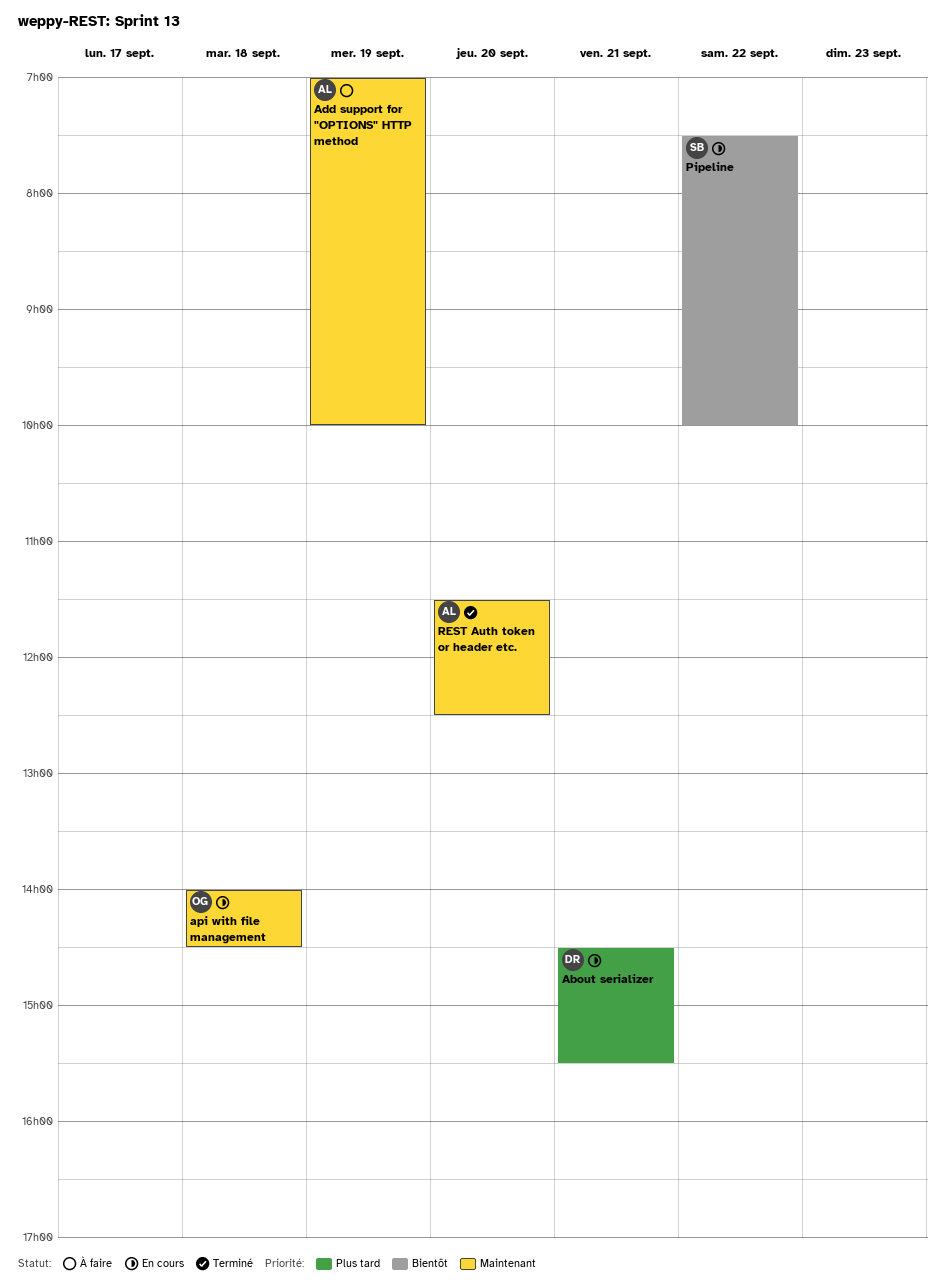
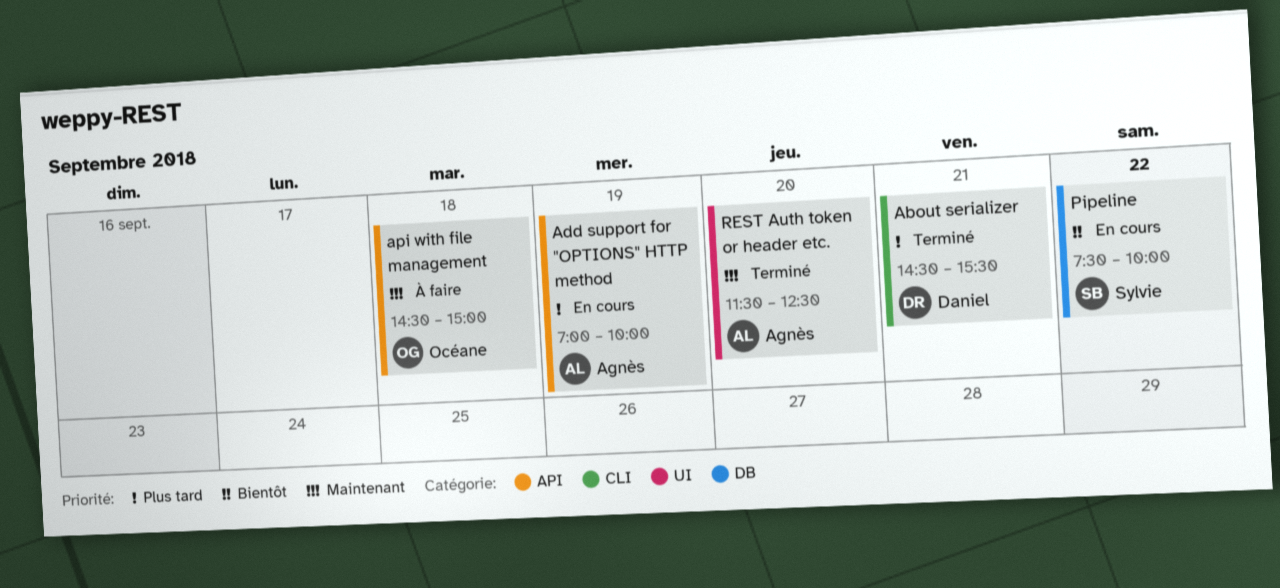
About serializer, status: En cours -> Terminé
Add support for "OPTIONS" HTTP method, status: À faire -> En cours
Add support for "OPTIONS" HTTP method, priority: Maintenant -> Plus tard
api with file management, status: En cours -> À faire
api with file management, begins: 14:00 -> 14:30
api with file management, ends: 14:30 -> 15:00

